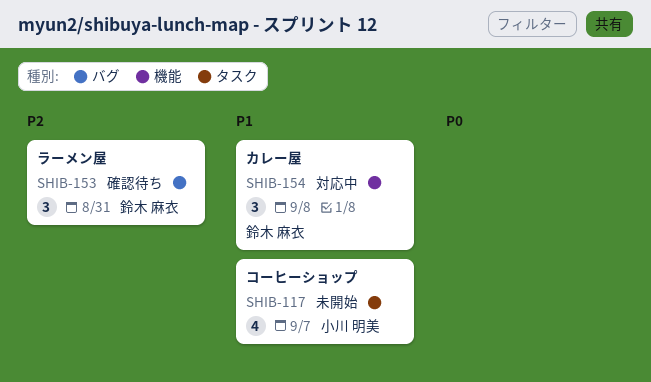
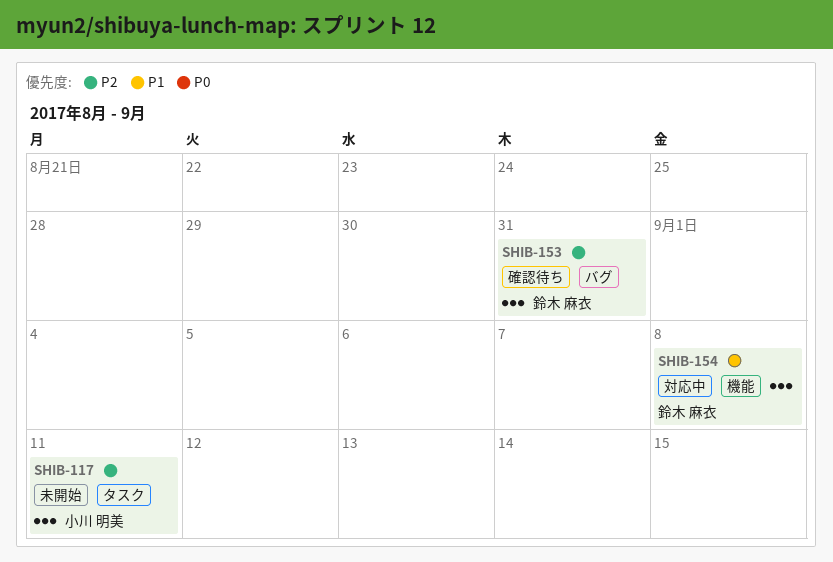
SHIB-117, priority: P1 -> P2
SHIB-117, estimate: 4 -> 3
SHIB-117, due: Sep 7 -> Sep 11

